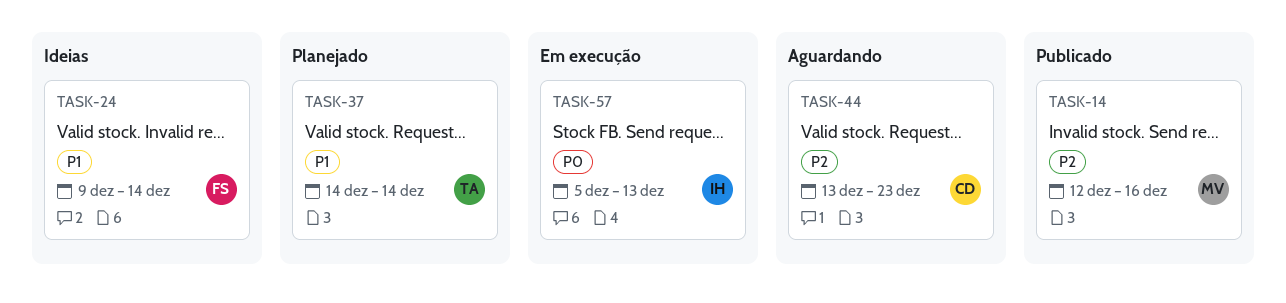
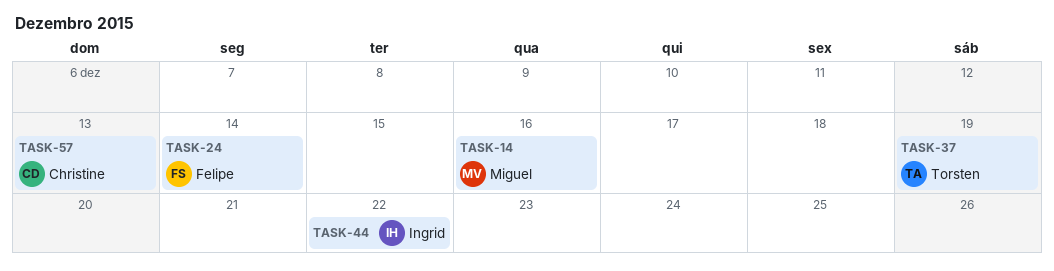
TASK-37, due: Dec 14 -> Dec 19
TASK-44, owner: Christine -> Ingrid
TASK-44, due: Dec 23 -> Dec 22
TASK-57, owner: Ingrid -> Christine

